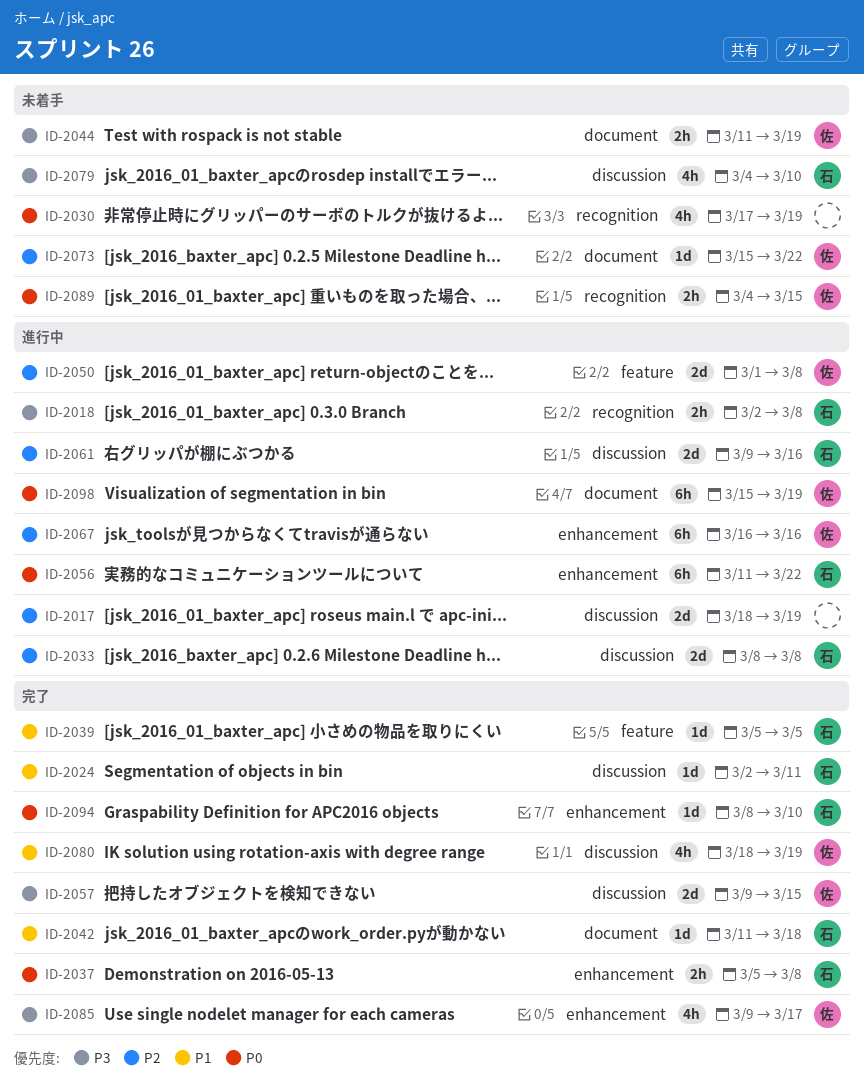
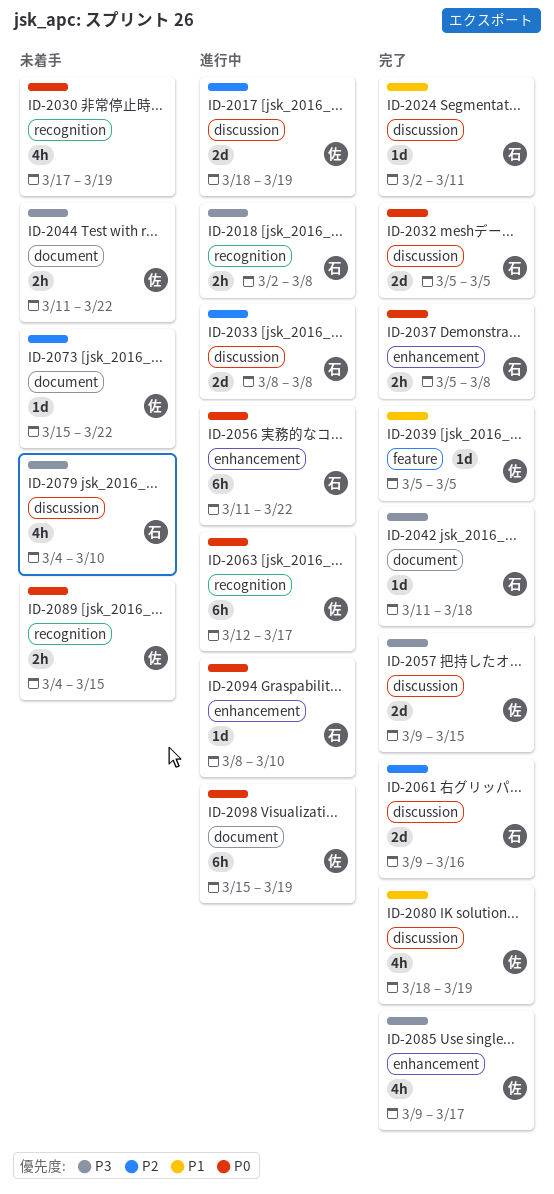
ID-2017, owner: none -> 佐
ID-2032: none -> present
ID-2039, owner: 石 -> 佐
ID-2042, priority: P1 -> P3
ID-2044, due: Mar 19 -> Mar 22
ID-2050: present -> none
ID-2061, status: 進行中 -> 完了
ID-2063: none -> present
ID-2067: present -> none
ID-2094, status: 完了 -> 進行中

